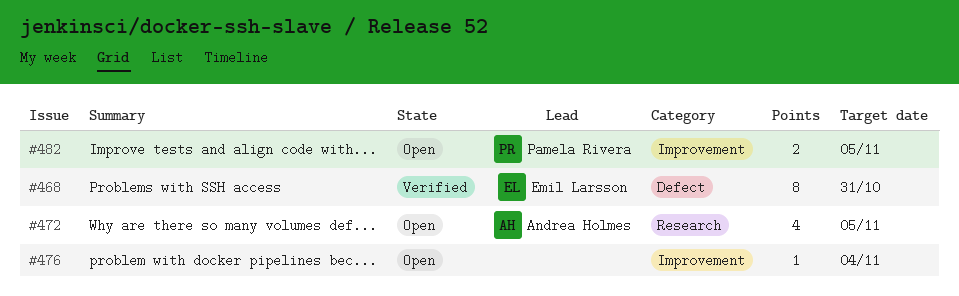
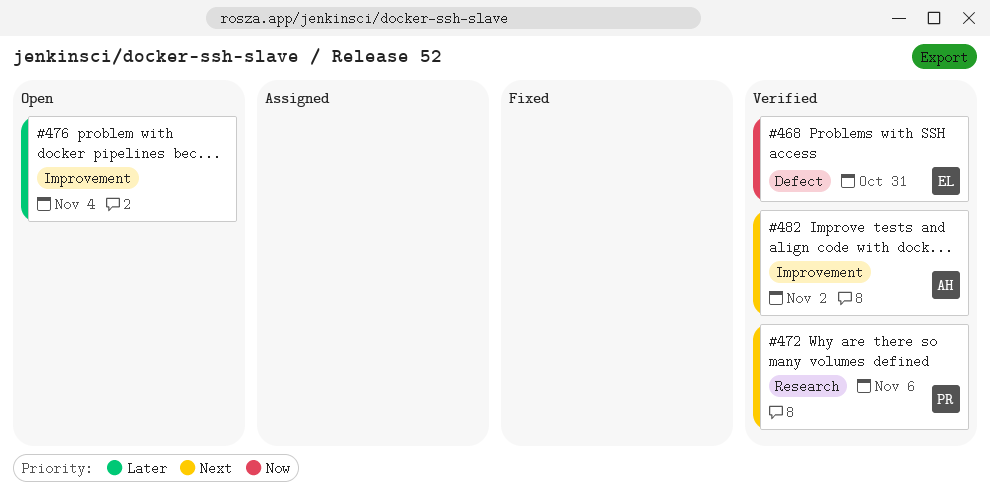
#472, status: Open -> Verified
#472, owner: Andrea Holmes -> Pamela Rivera
#472, due: Nov 5 -> Nov 6
#482, status: Open -> Verified
#482, owner: Pamela Rivera -> Andrea Holmes
#482, due: Nov 5 -> Nov 2

